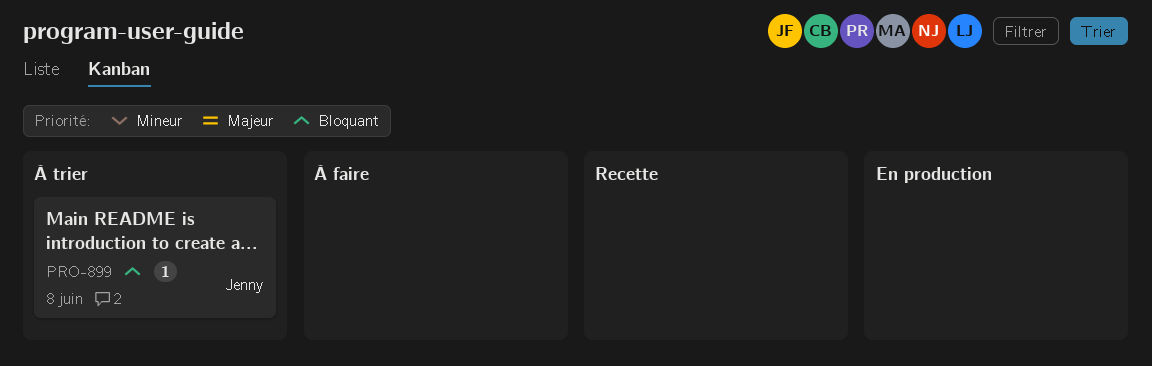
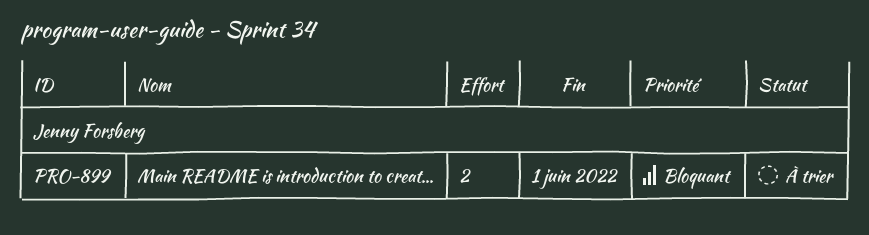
PRO-899, estimate: 1 -> 2
PRO-899, due: Jun 8 -> Jun 1

